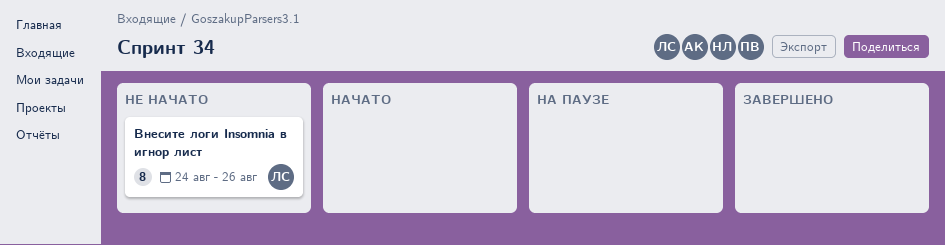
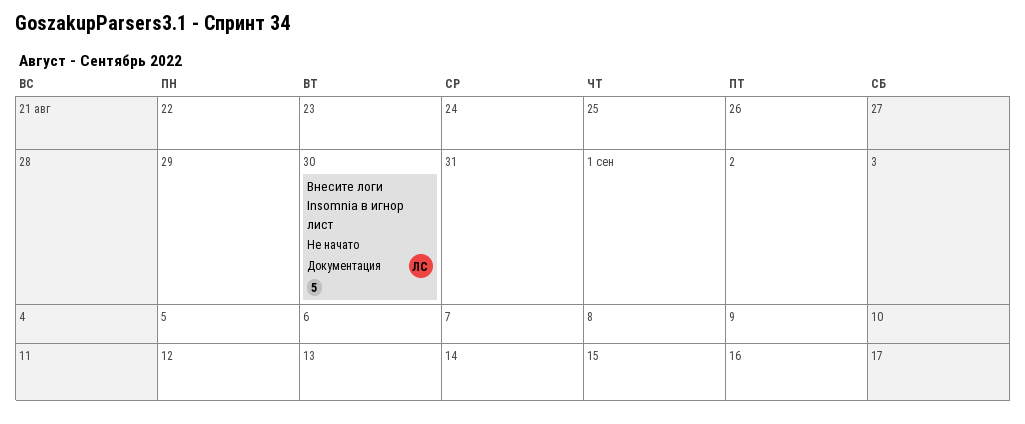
Внесите логи Insomnia в игнор лист, estimate: 8 -> 5
Внесите логи Insomnia в игнор лист, due: Aug 26 -> Aug 30

